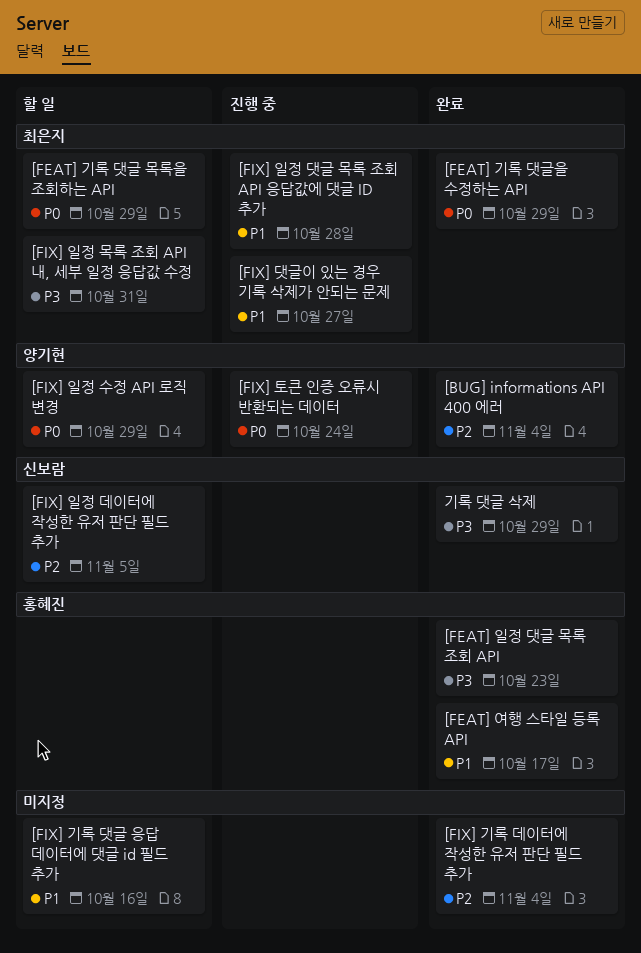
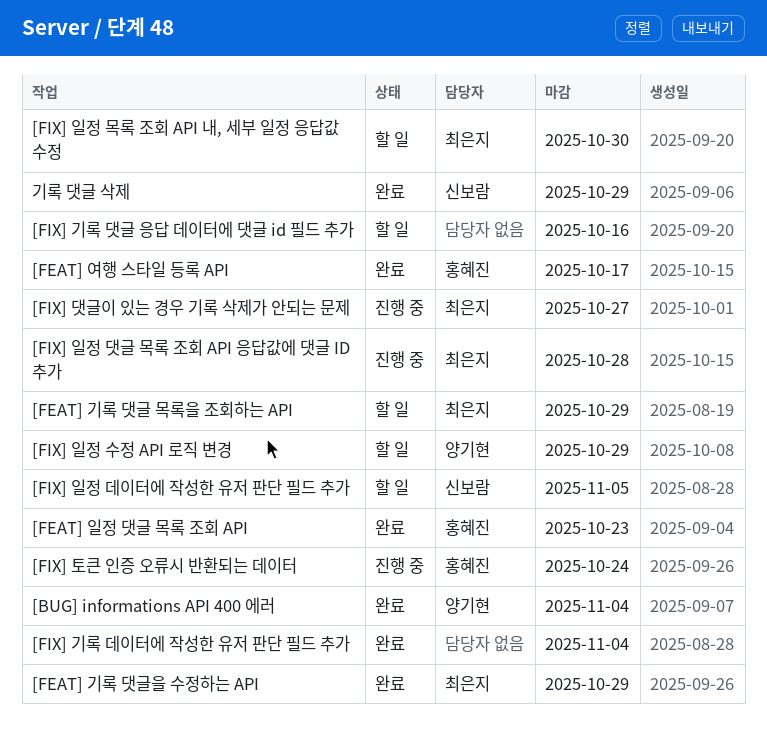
[FIX] 일정 목록 조회 API 내, 세부 일정 응답값 수정, due: Oct 31 -> Oct 30
[FIX] 토큰 인증 오류시 반환되는 데이터, owner: 양기현 -> 홍혜진

